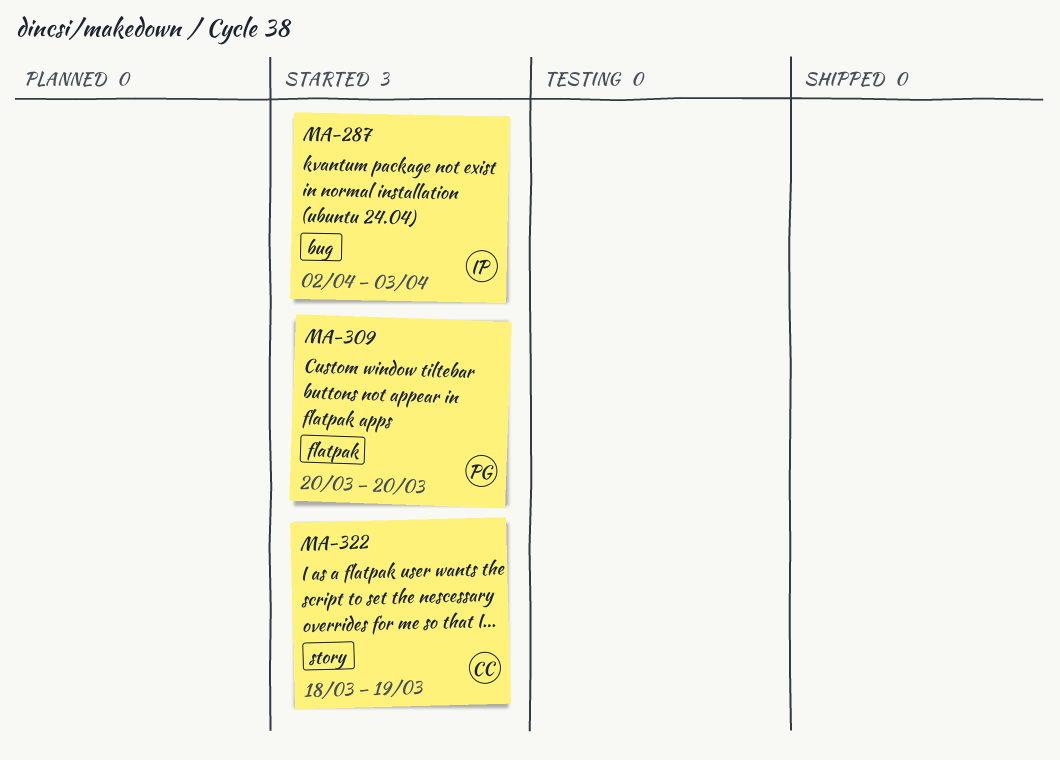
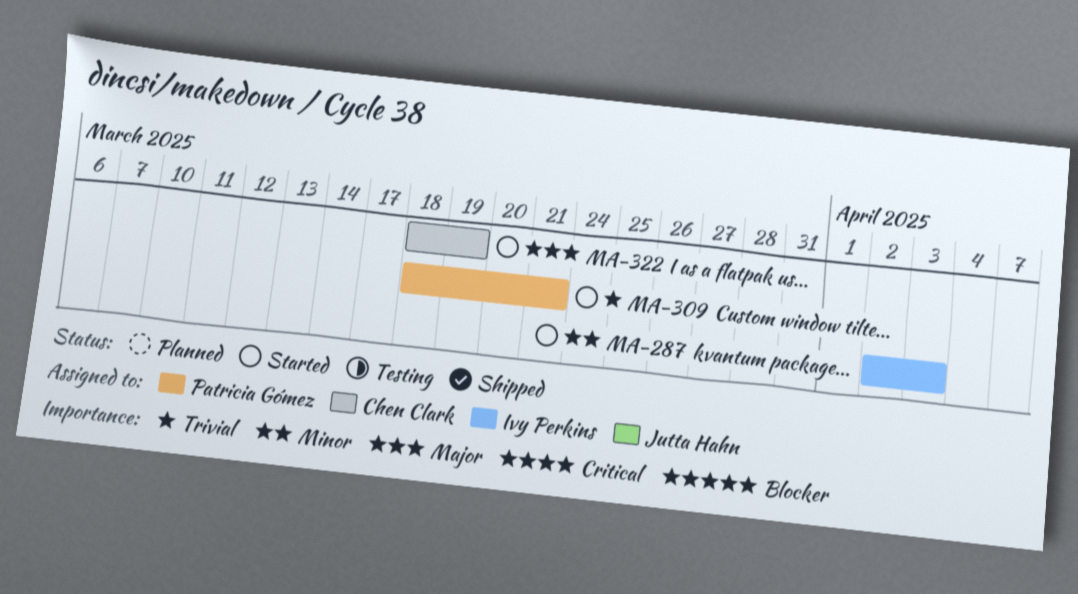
MA-309, start: Mar 20 -> Mar 18
MA-309, due: Mar 20 -> Mar 21

